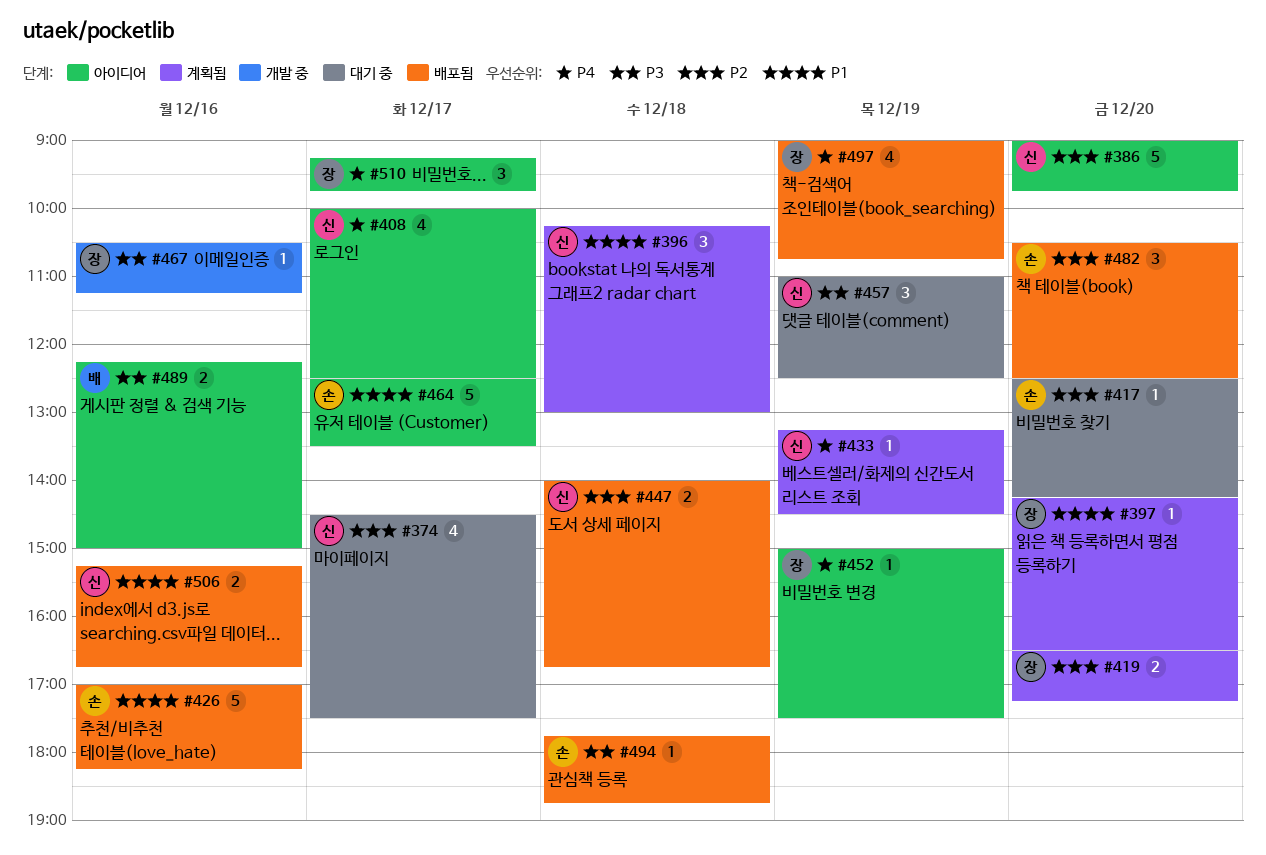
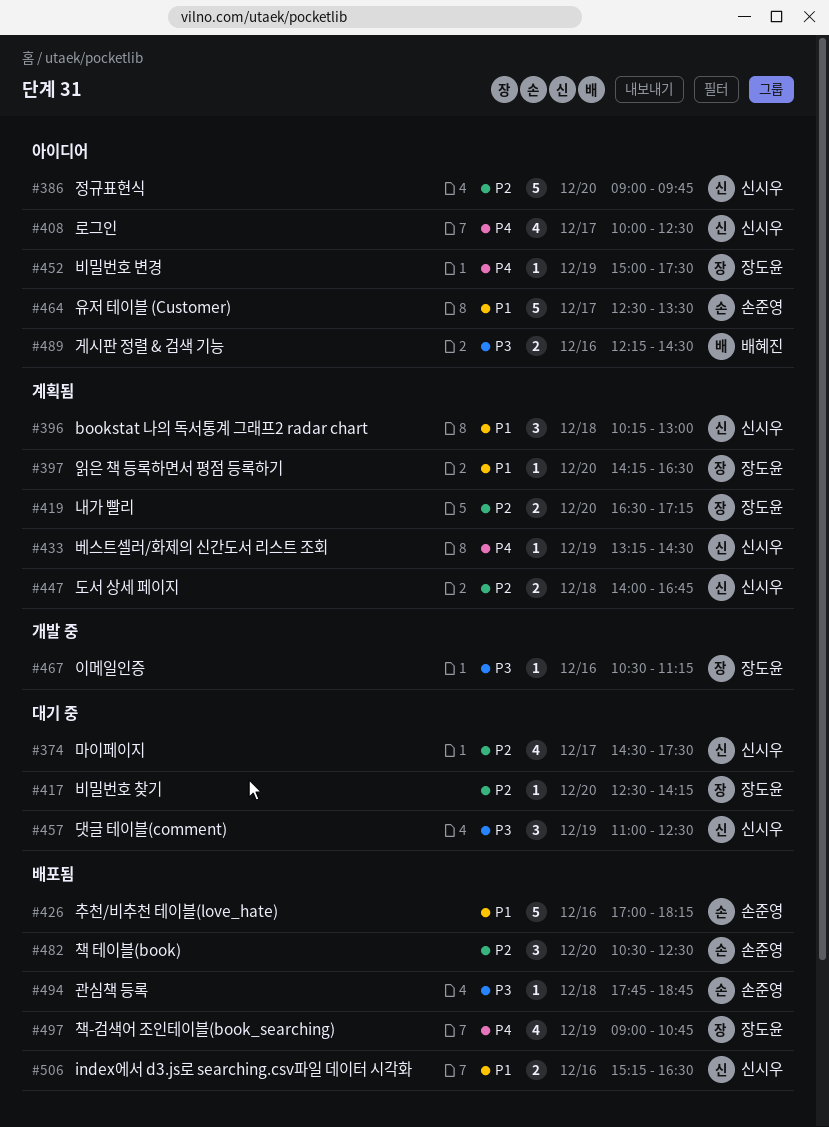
#417, owner: 손준영 -> 장도윤
#447, status: 배포됨 -> 계획됨
#489, ends: 15:00 -> 14:30
#506, ends: 16:45 -> 16:30
#510: present -> none

